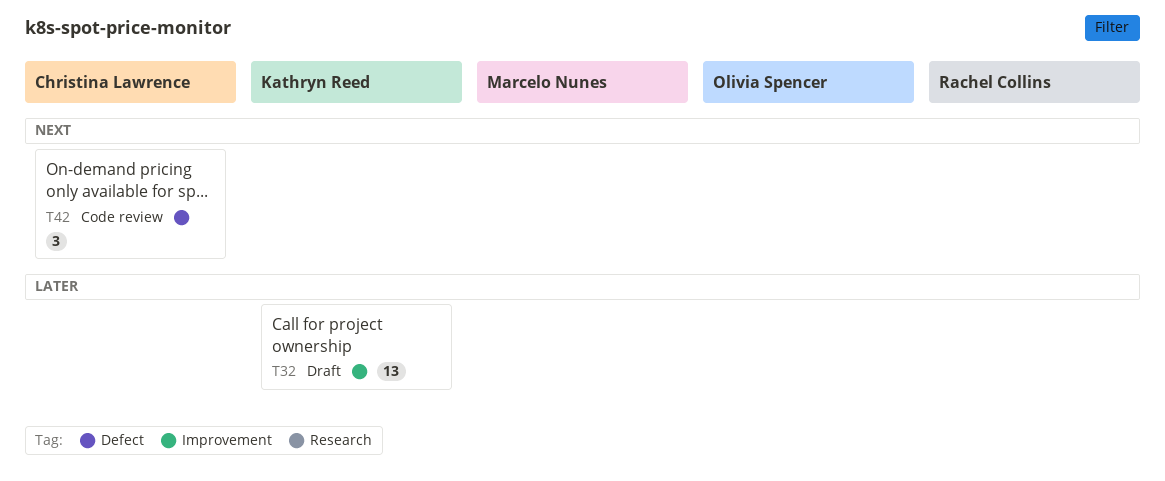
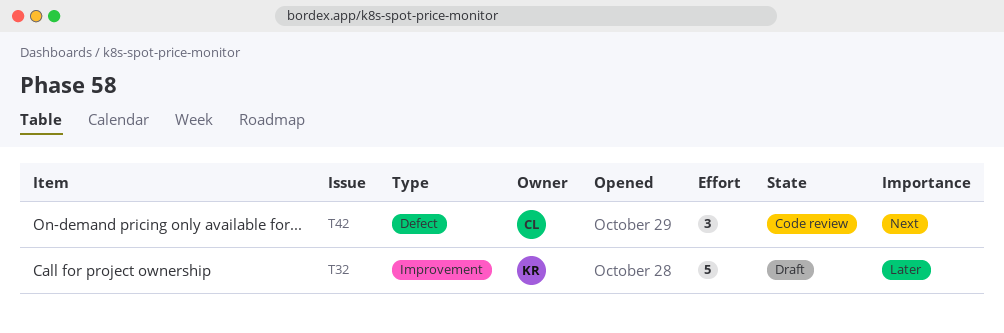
T32, estimate: 13 -> 5

